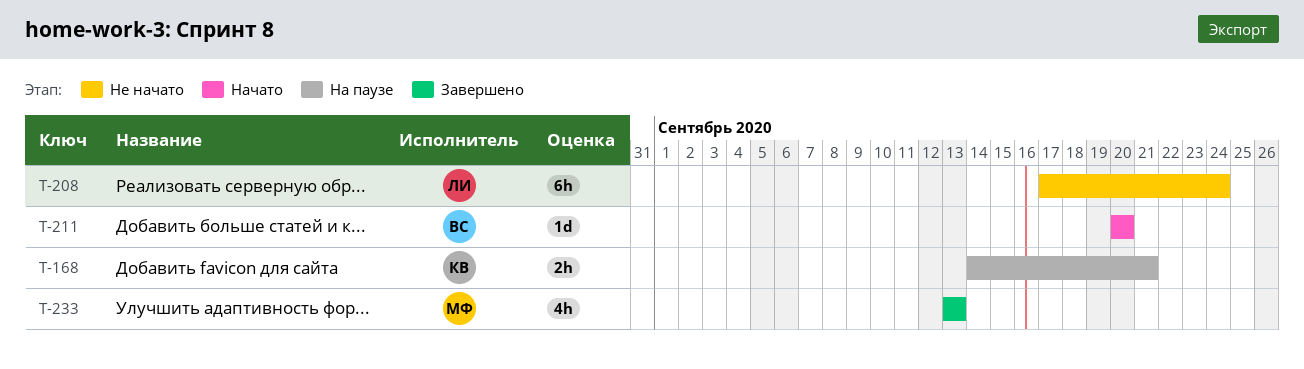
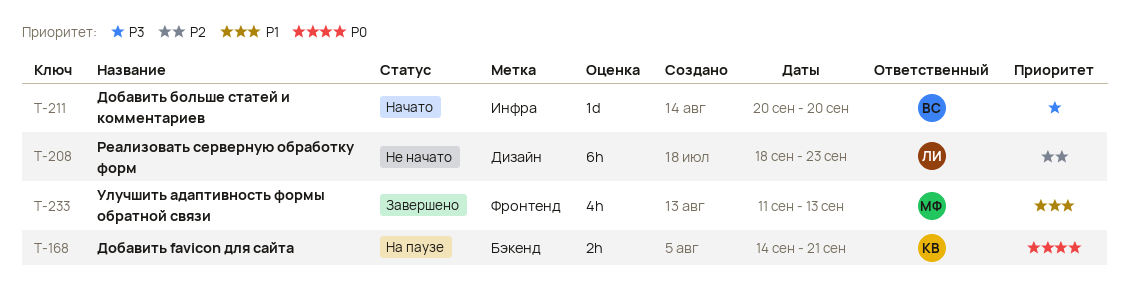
T-208, start: Sep 17 -> Sep 18
T-208, due: Sep 24 -> Sep 23
T-233, start: Sep 13 -> Sep 11

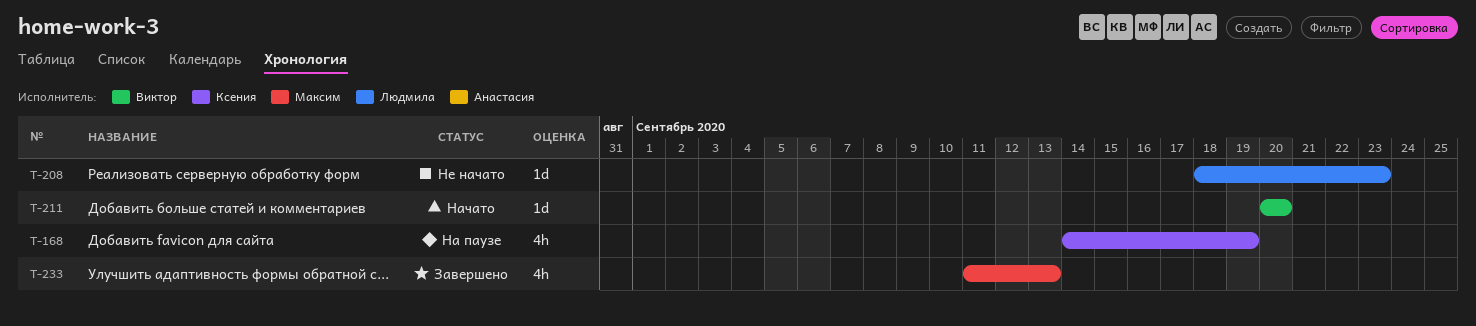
T-168, estimate: 2h -> 4h
T-168, due: Sep 21 -> Sep 19
T-208, estimate: 6h -> 1d

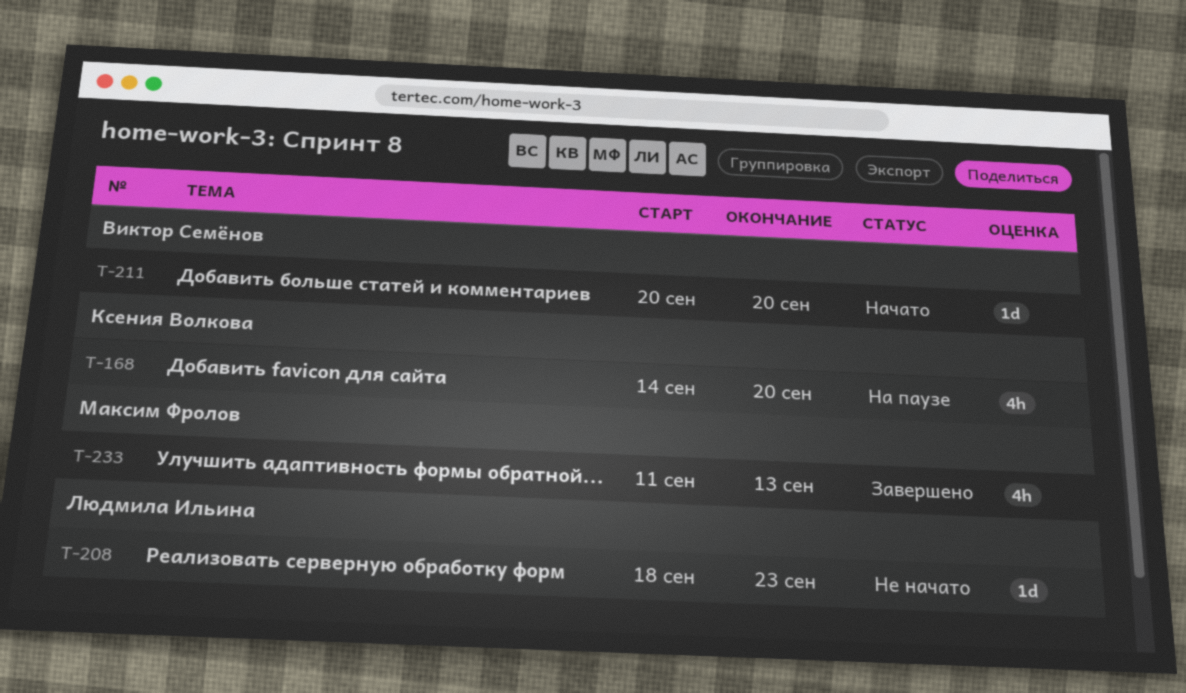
T-168, due: Sep 19 -> Sep 20

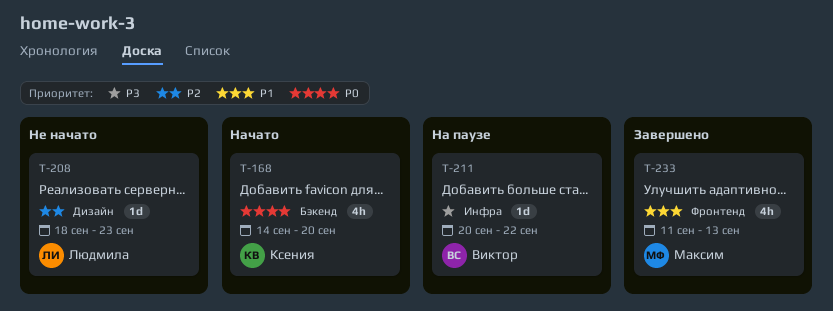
T-168, status: На паузе -> Начато
T-211, status: Начато -> На паузе
T-211, due: Sep 20 -> Sep 22

